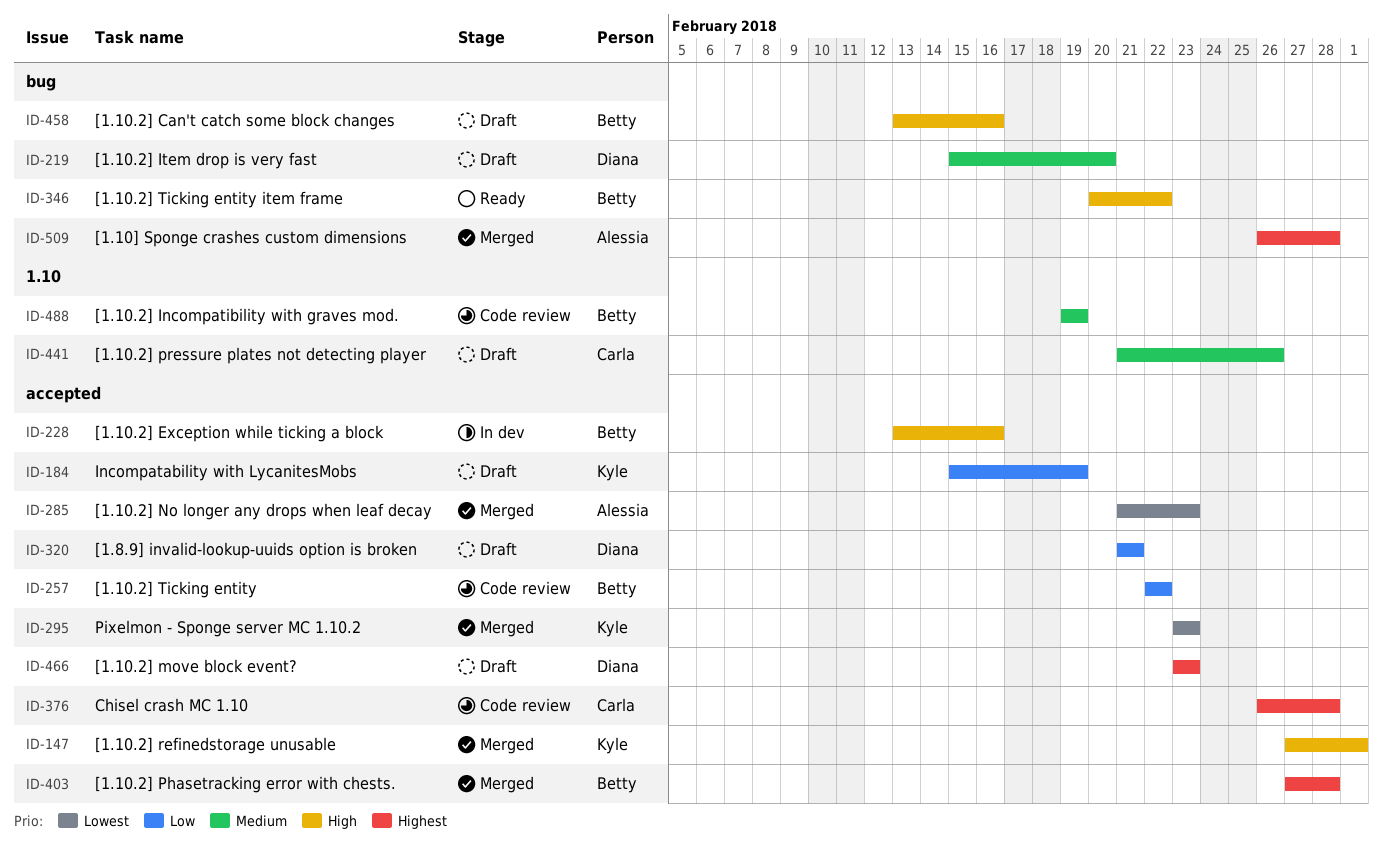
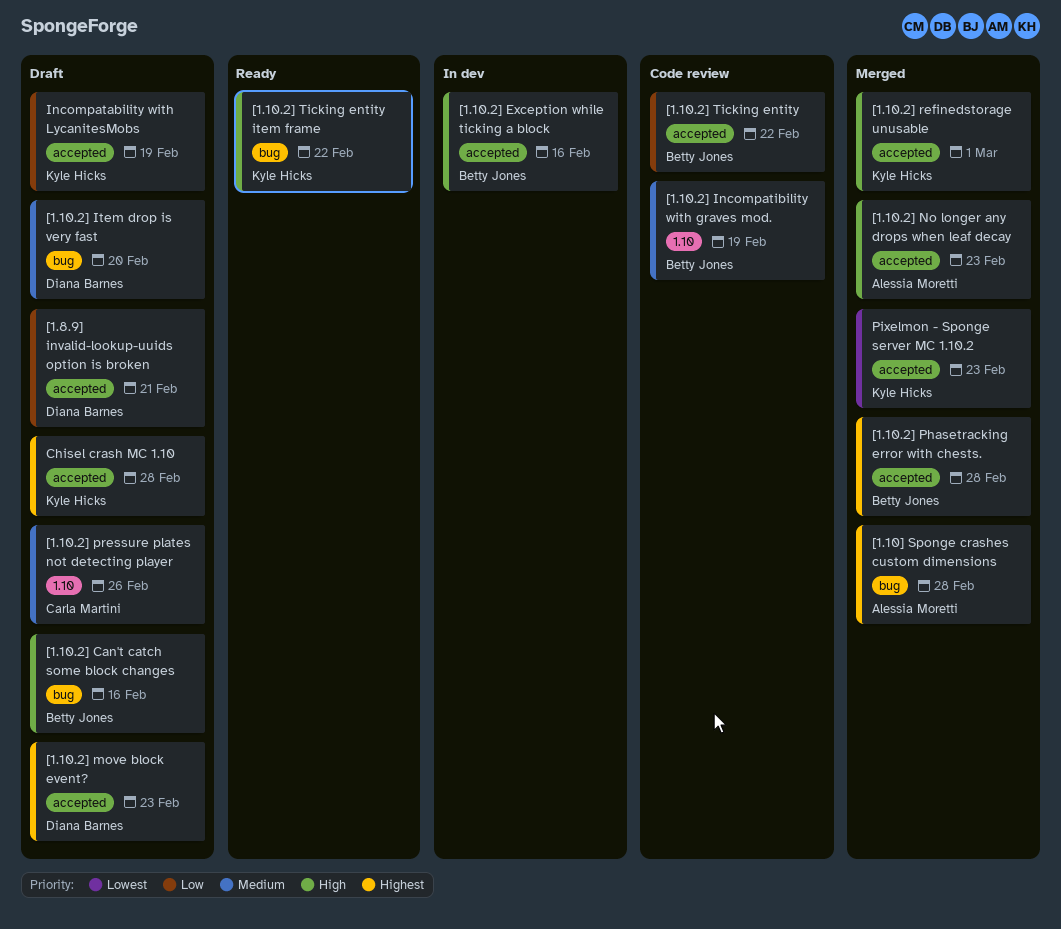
[1.10.2] No longer any drops when leaf decay, priority: Lowest -> High
[1.10.2] Ticking entity item frame, owner: Betty Jones -> Kyle Hicks
Chisel crash MC 1.10, status: Code review -> Draft
Chisel crash MC 1.10, owner: Carla Martini -> Kyle Hicks

